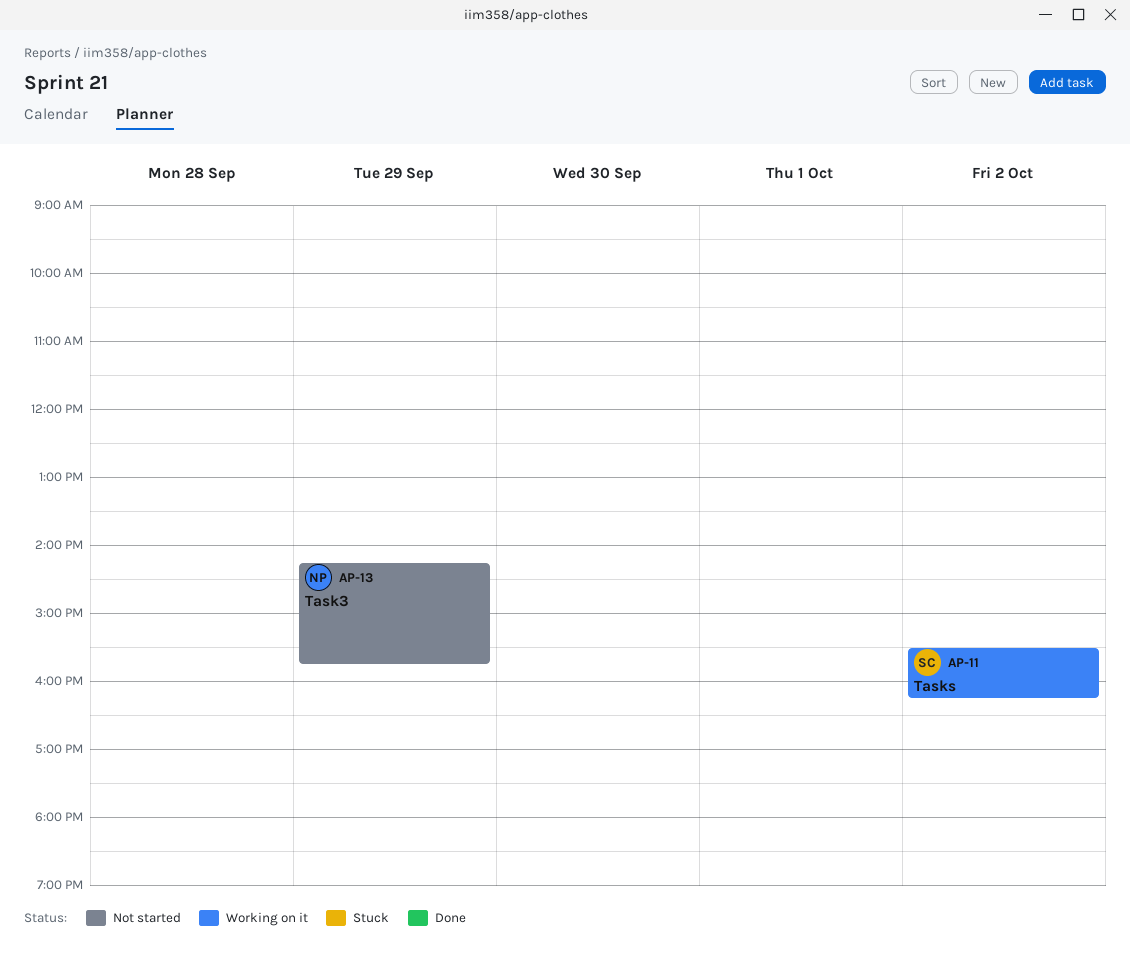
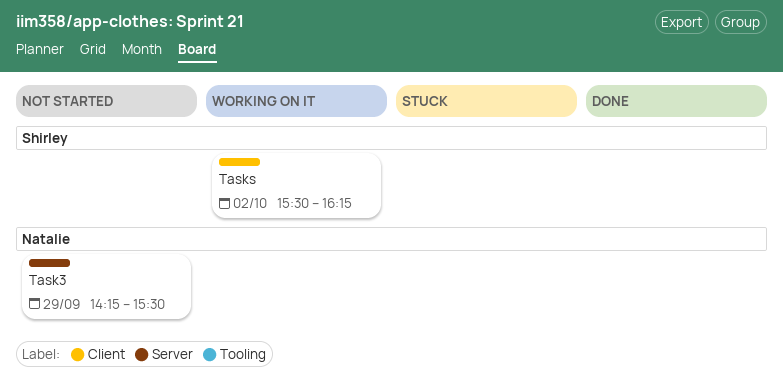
Task3, ends: 15:45 -> 15:30

